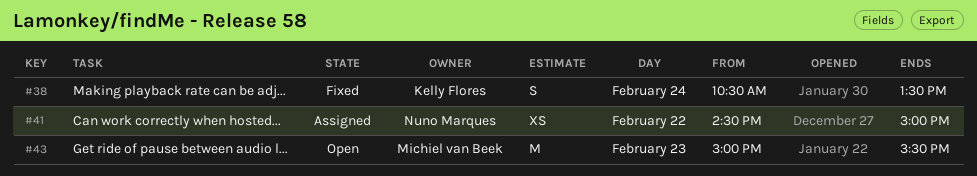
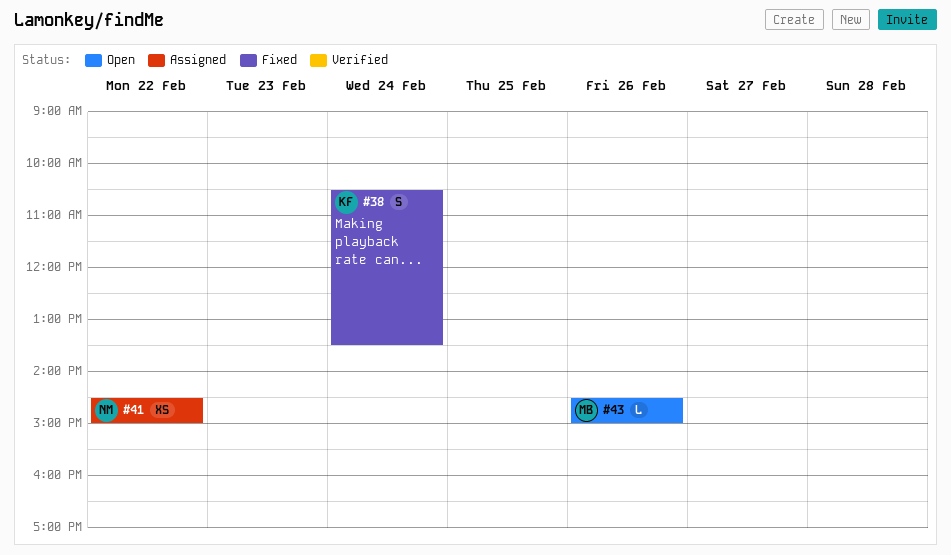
#43, estimate: M -> L
#43, day: Feb 23 -> Feb 26
#43, begins: 15:00 -> 14:30
#43, ends: 15:30 -> 15:00

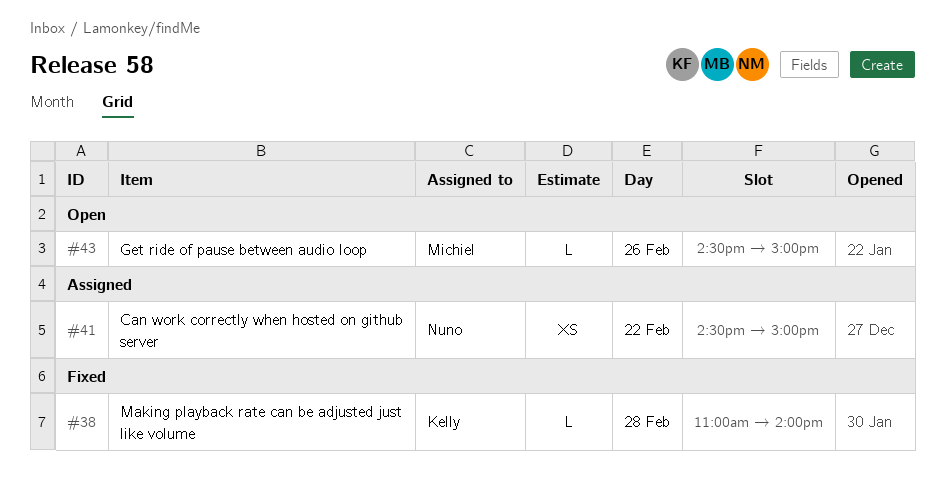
#38, estimate: S -> L
#38, day: Feb 24 -> Feb 28
#38, begins: 10:30 -> 11:00
#38, ends: 13:30 -> 14:00

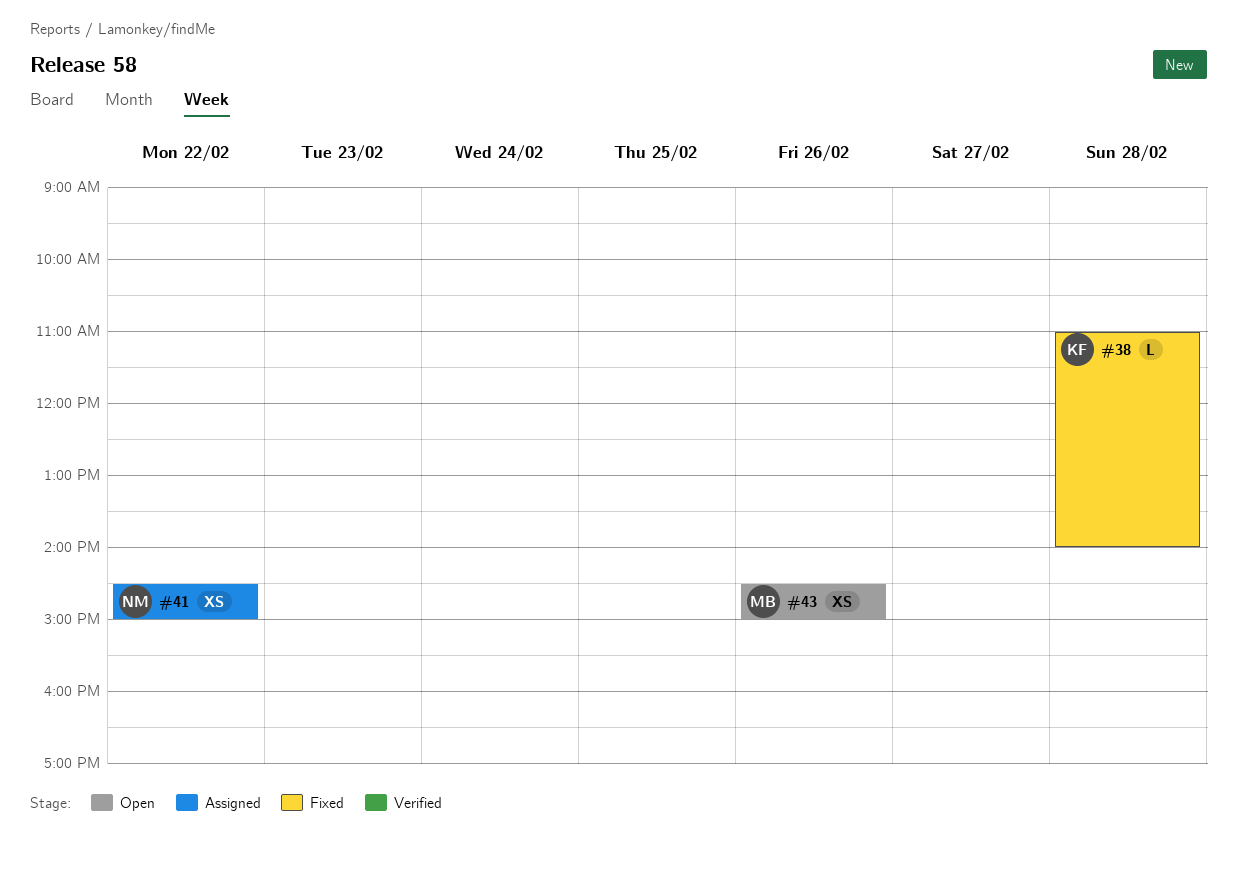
#43, estimate: L -> XS

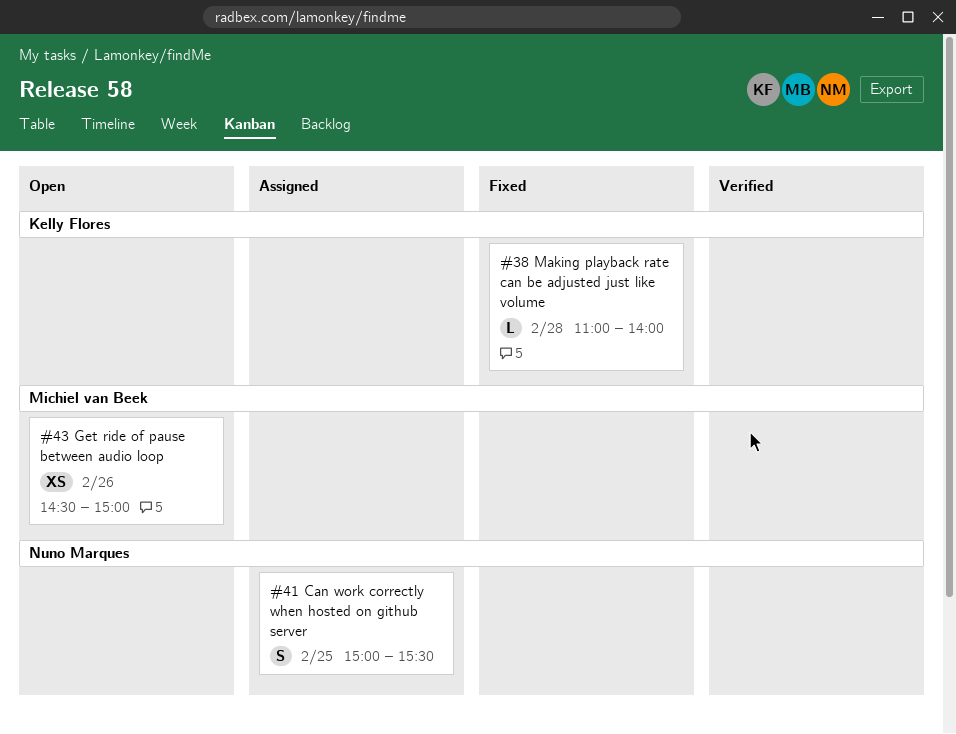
#41, estimate: XS -> S
#41, day: Feb 22 -> Feb 25
#41, begins: 14:30 -> 15:00
#41, ends: 15:00 -> 15:30

